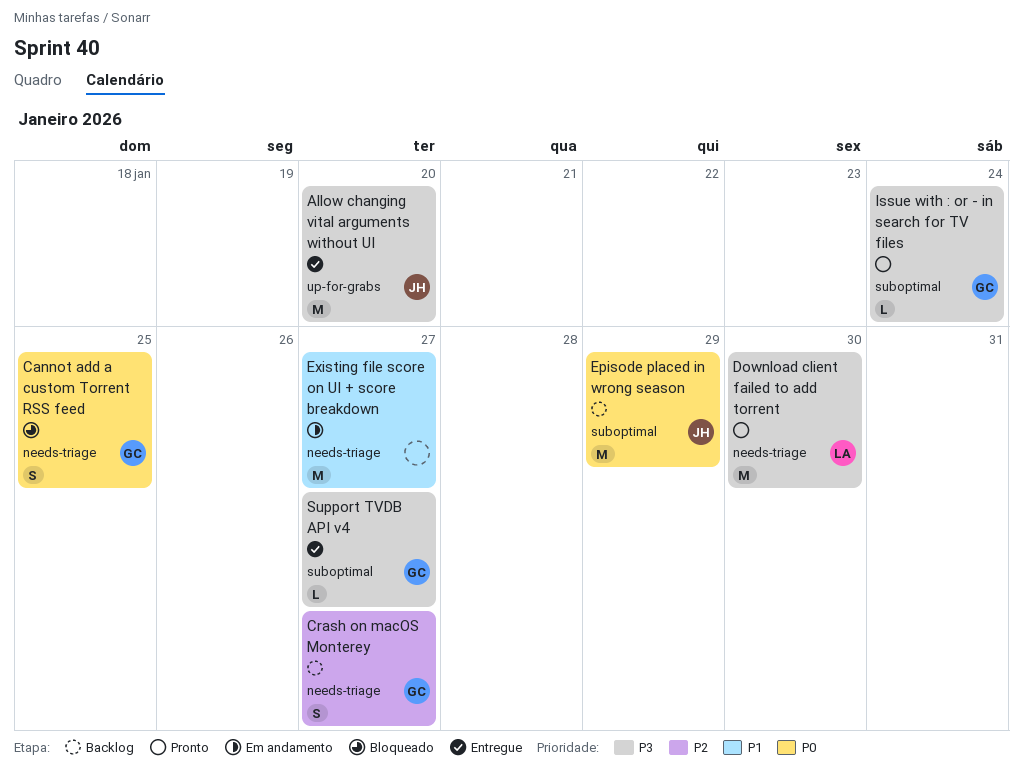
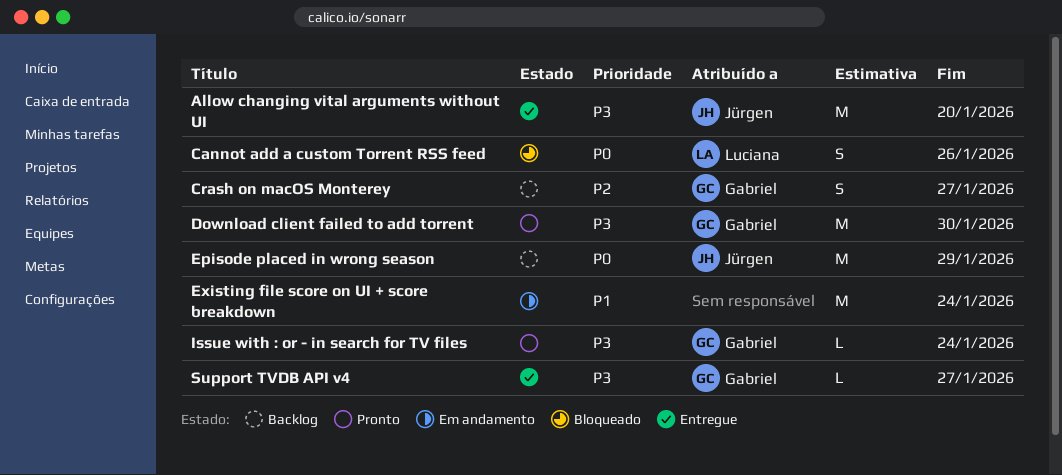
Cannot add a custom Torrent RSS feed, owner: Gabriel -> Luciana
Cannot add a custom Torrent RSS feed, due: Jan 25 -> Jan 26
Download client failed to add torrent, owner: Luciana -> Gabriel
Existing file score on UI + score breakdown, due: Jan 27 -> Jan 24

